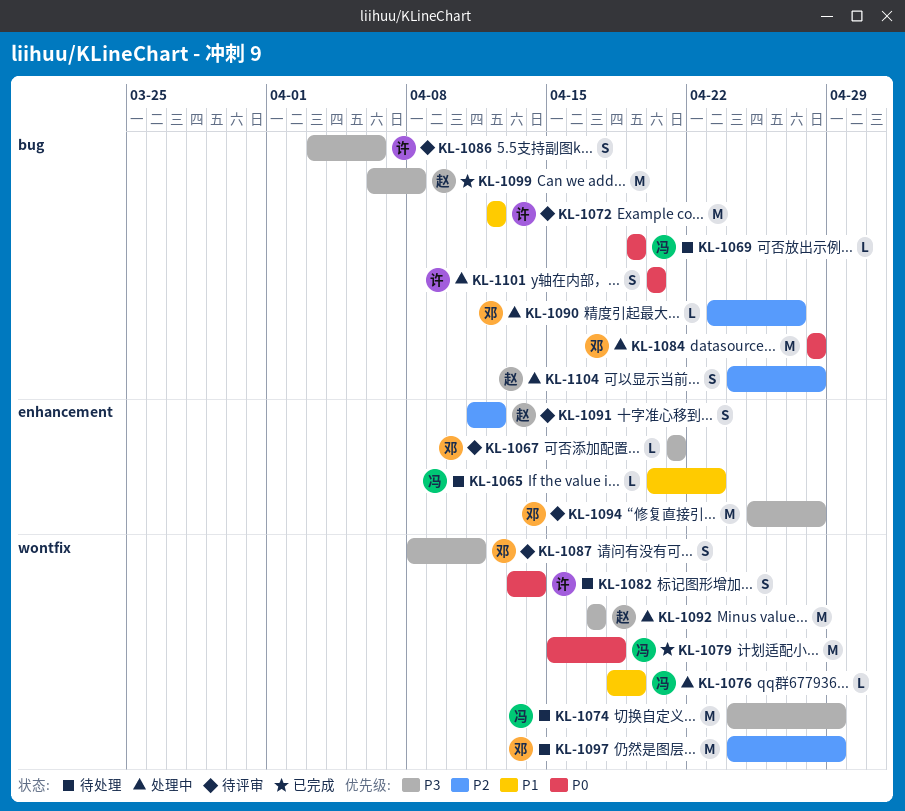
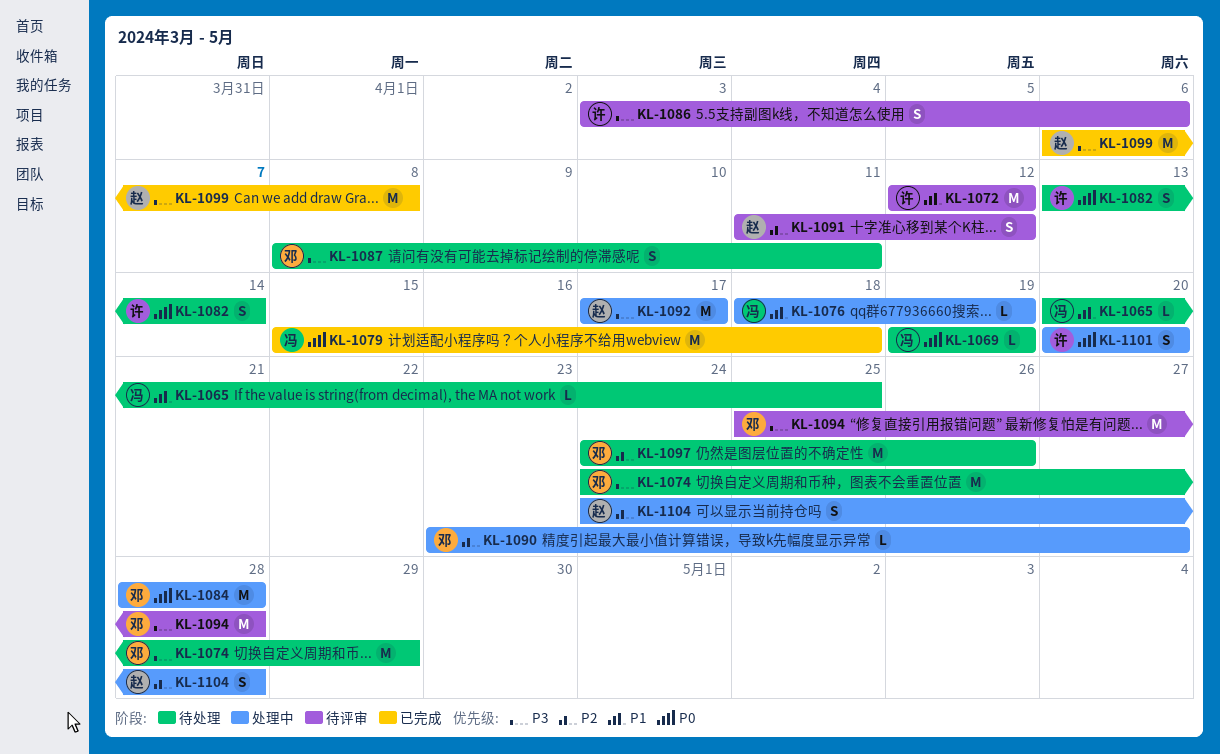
KL-1065, due: Apr 23 -> Apr 25
KL-1067: present -> none
KL-1074, owner: 冯 -> 邓
KL-1087, status: 待评审 -> 待处理
KL-1097, due: Apr 29 -> Apr 26

